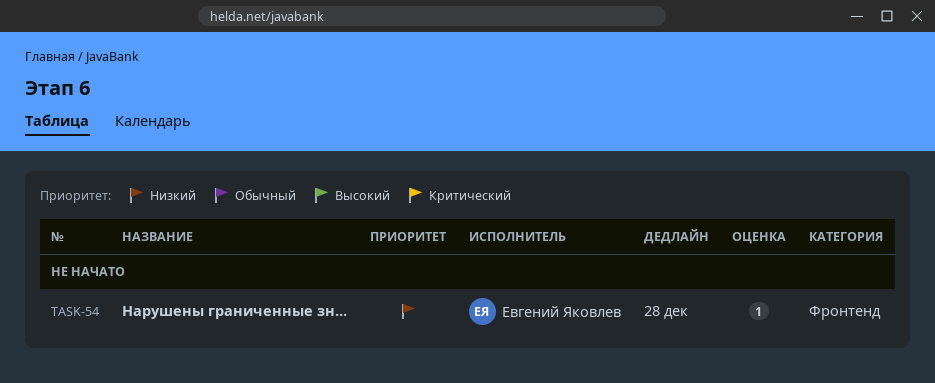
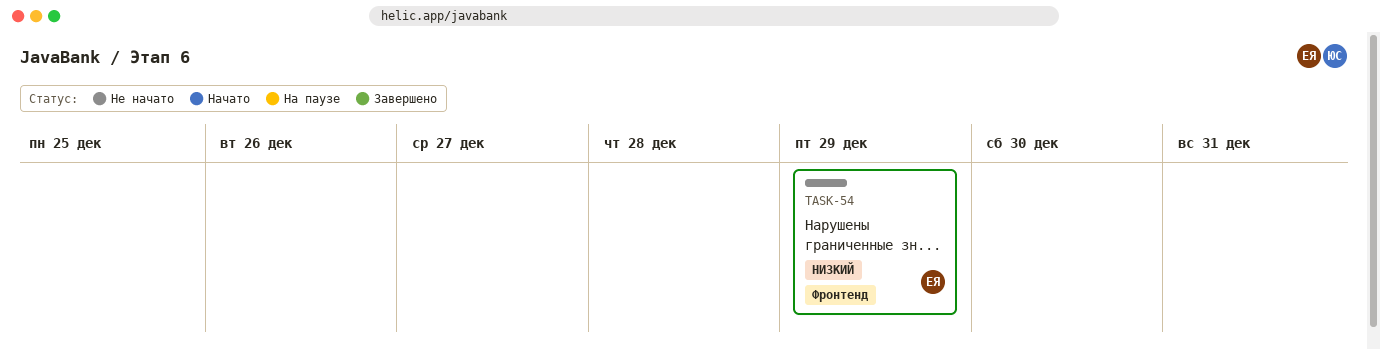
TASK-54, due: Dec 28 -> Dec 29

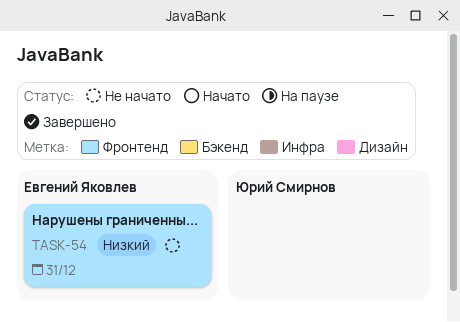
TASK-54, due: Dec 29 -> Dec 31

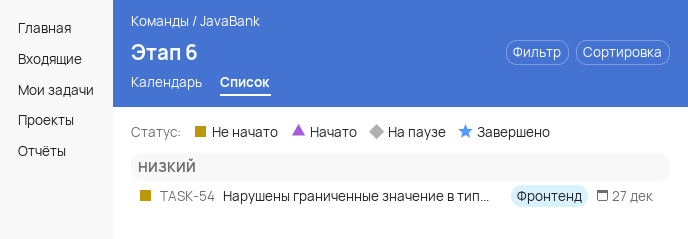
TASK-54, due: Dec 31 -> Dec 27

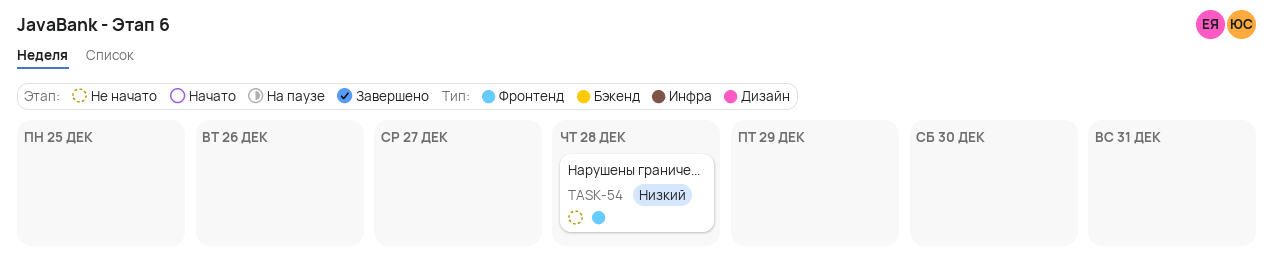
TASK-54, due: Dec 27 -> Dec 28

